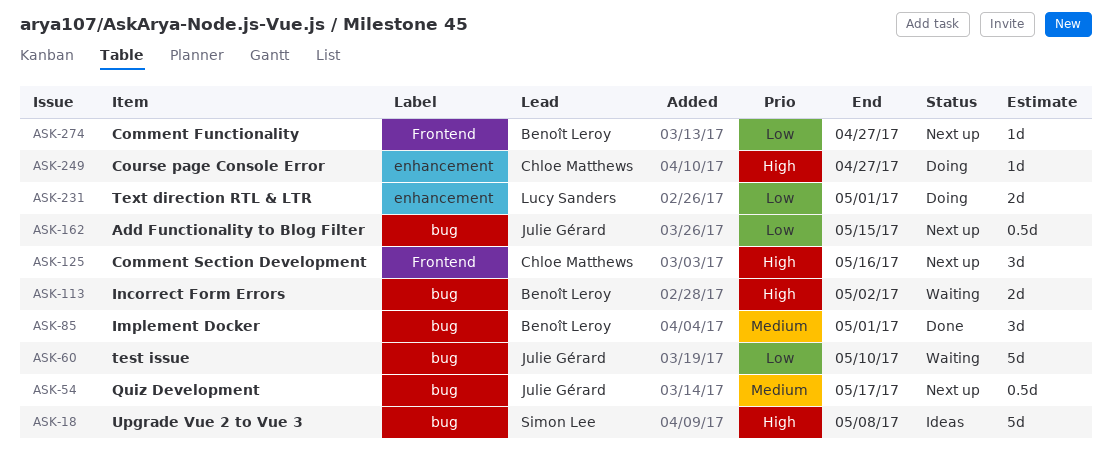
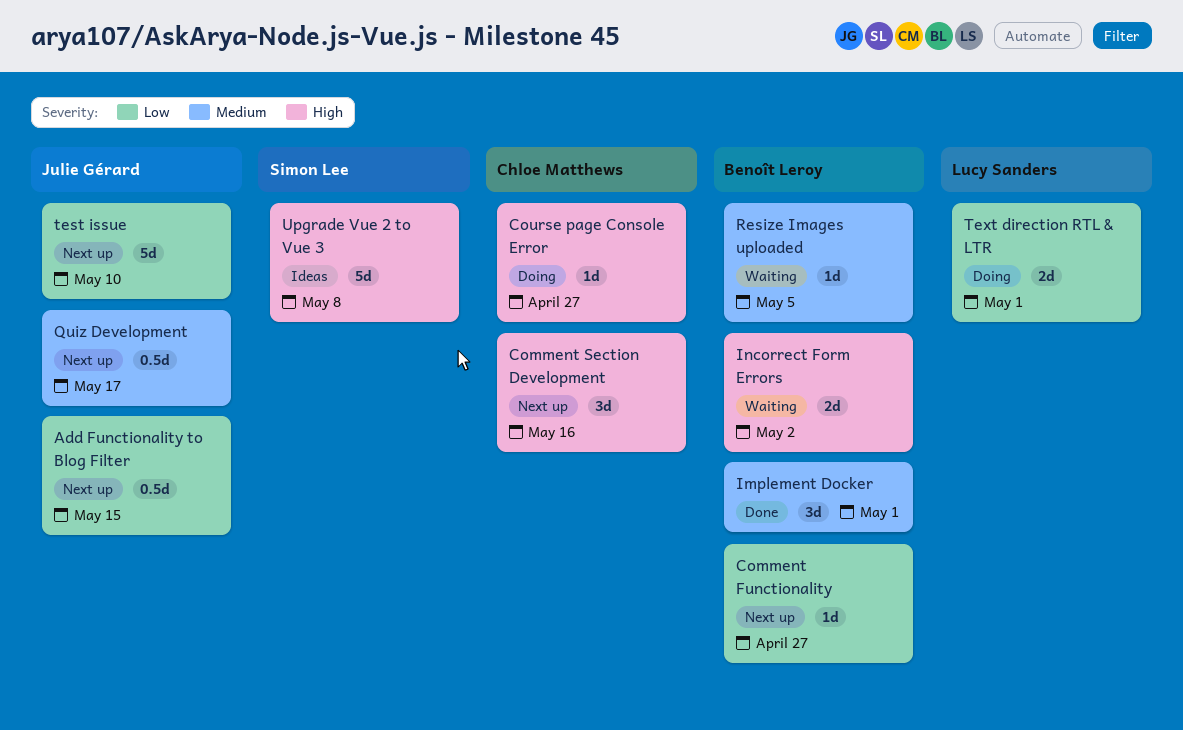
Resize Images uploaded: none -> present
test issue, status: Waiting -> Next up

